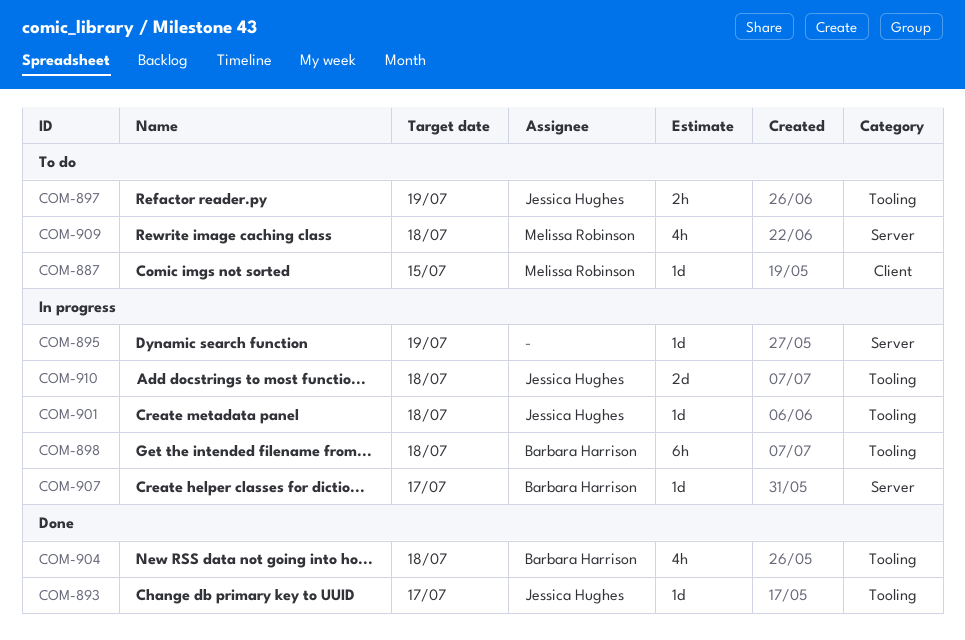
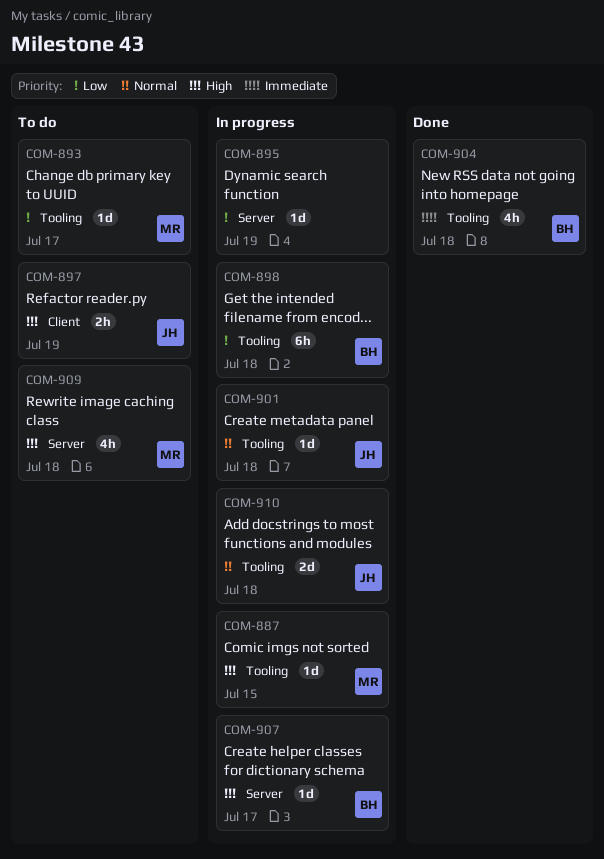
COM-887, status: To do -> In progress
COM-887, label: Client -> Tooling
COM-893, status: Done -> To do
COM-893, owner: Jessica Hughes -> Melissa Robinson
COM-897, label: Tooling -> Client

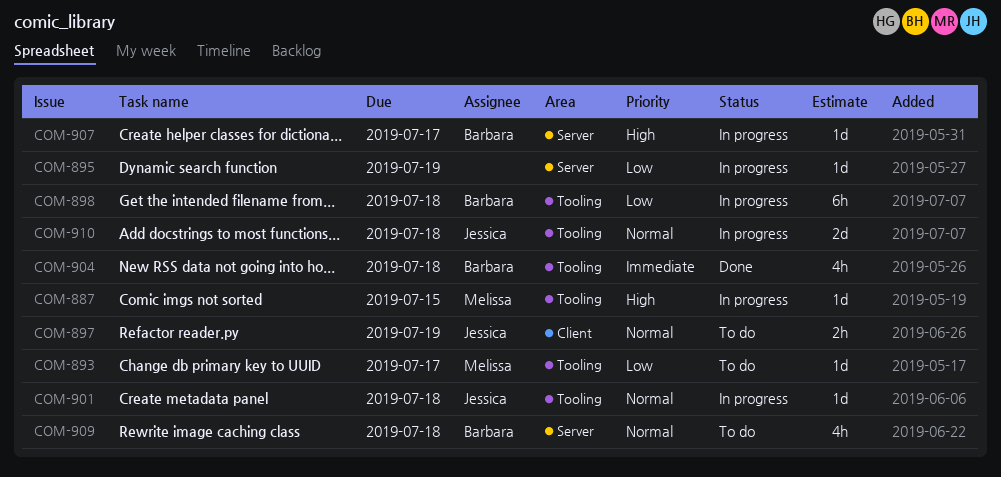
COM-897, priority: High -> Normal
COM-909, owner: Melissa -> Barbara
COM-909, priority: High -> Normal

